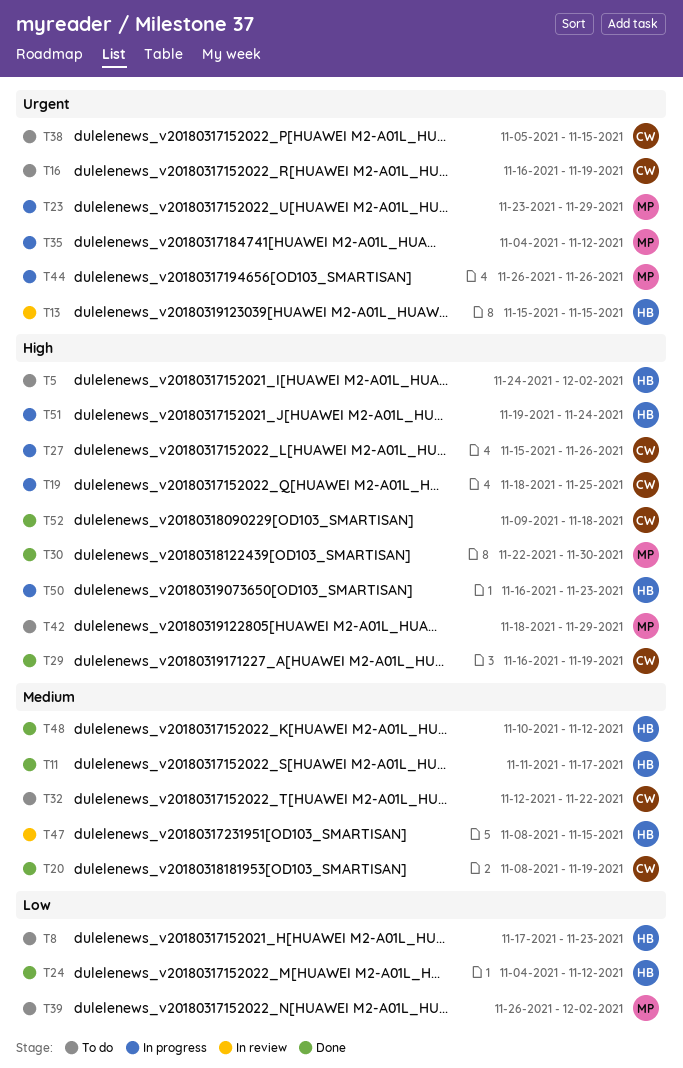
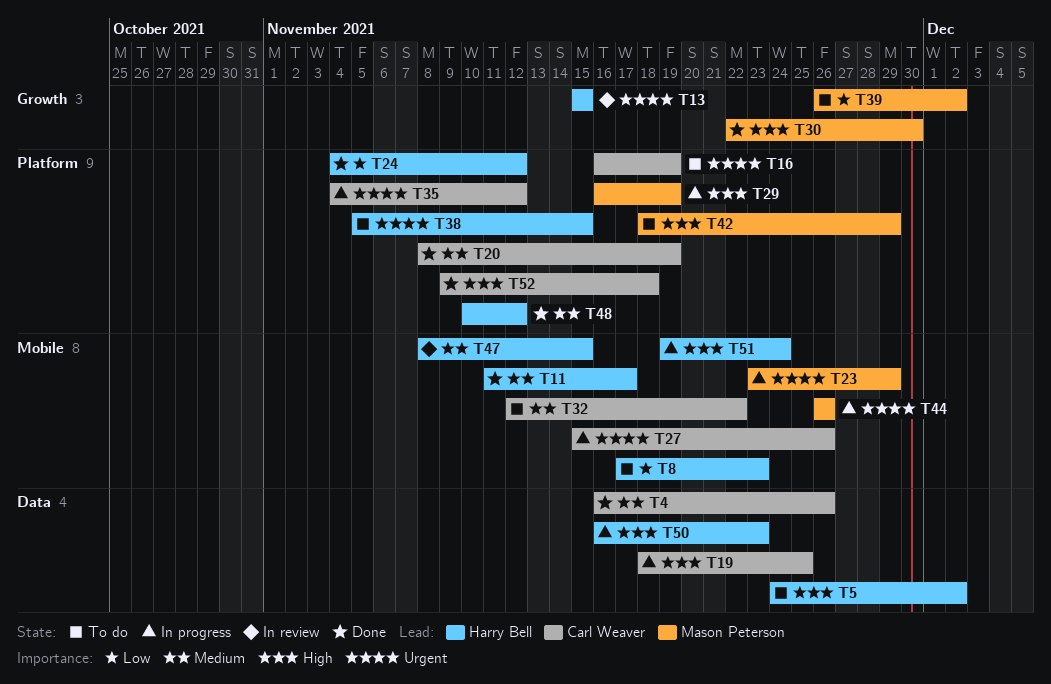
T4: none -> present
T27, priority: High -> Urgent
T29, status: Done -> In progress
T29, owner: Carl Weaver -> Mason Peterson
T35, owner: Mason Peterson -> Carl Weaver
T38, owner: Carl Weaver -> Harry Bell

